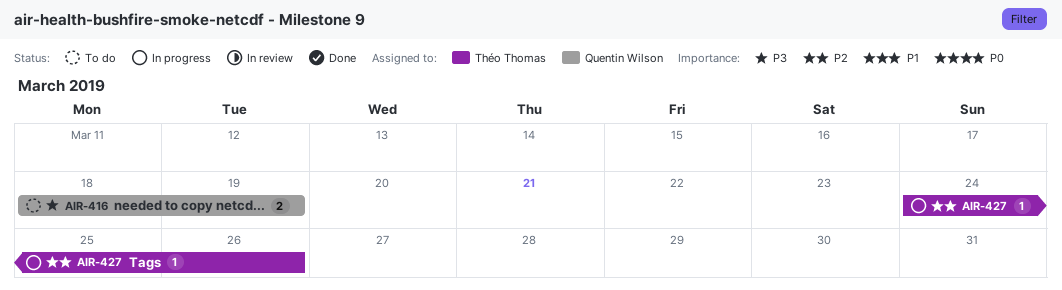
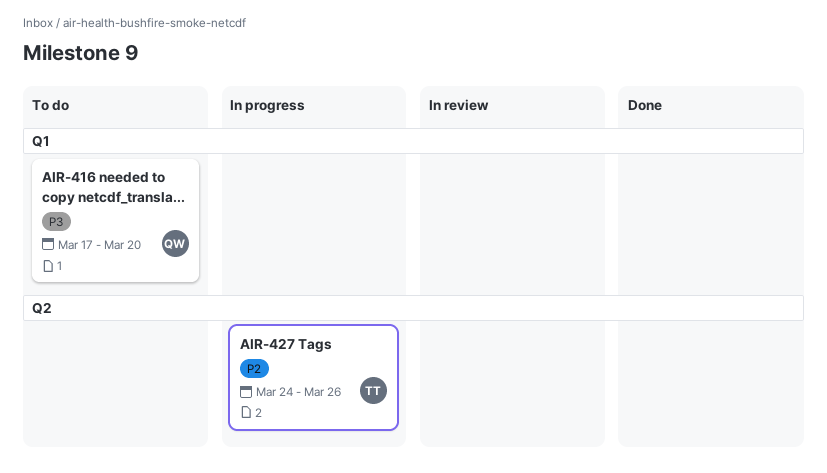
AIR-416, start: Mar 18 -> Mar 17
AIR-416, due: Mar 19 -> Mar 20

